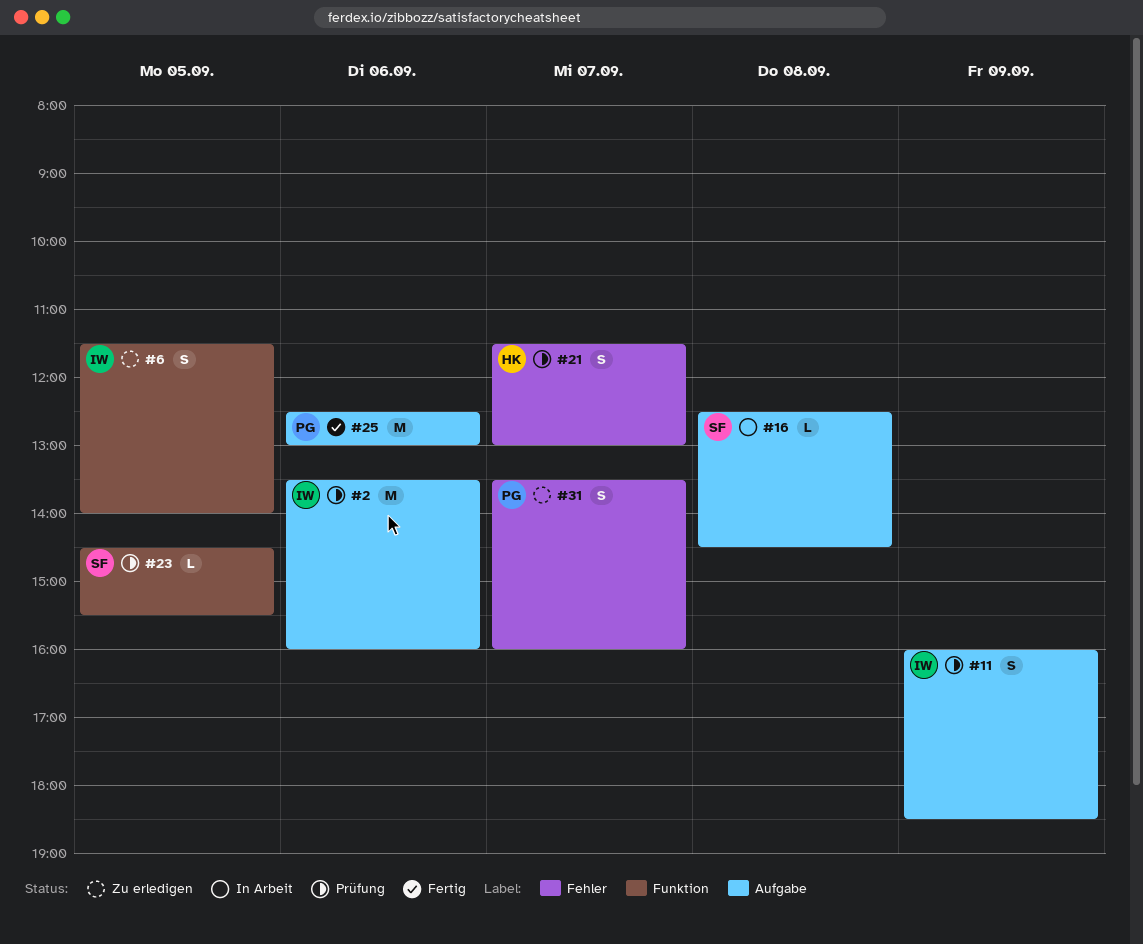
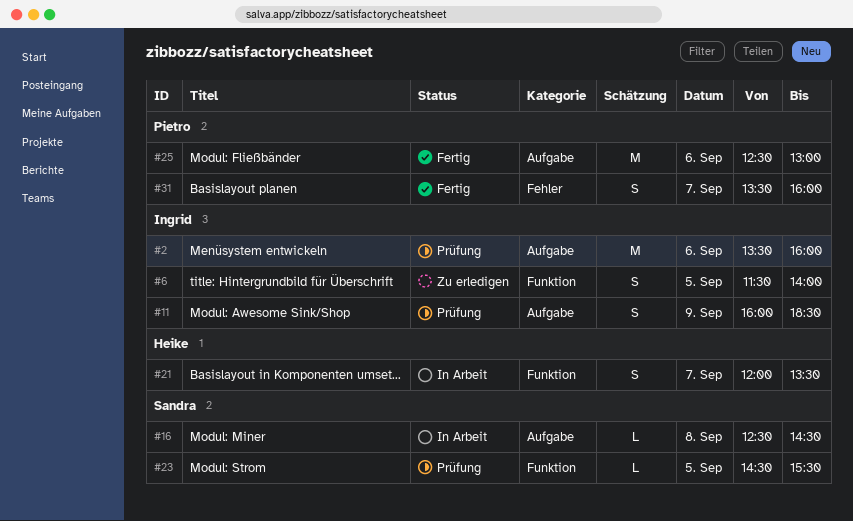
#21, status: Prüfung -> In Arbeit
#21, label: Fehler -> Funktion
#21, begins: 11:30 -> 12:00
#21, ends: 13:00 -> 13:30
#31, status: Zu erledigen -> Fertig

